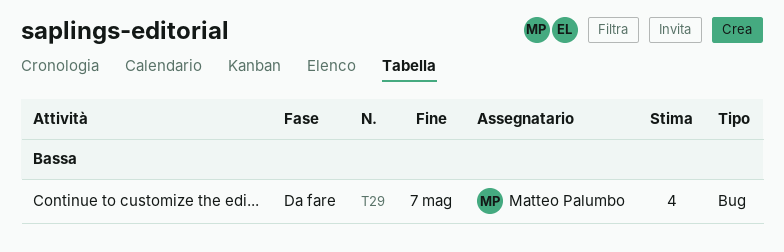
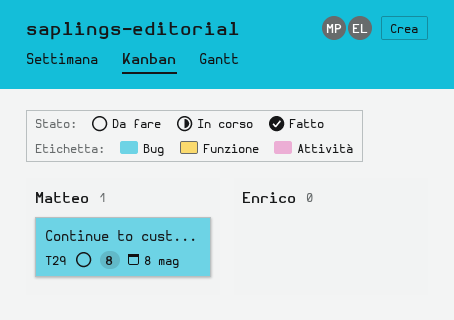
T29, estimate: 4 -> 8
T29, due: May 7 -> May 8

